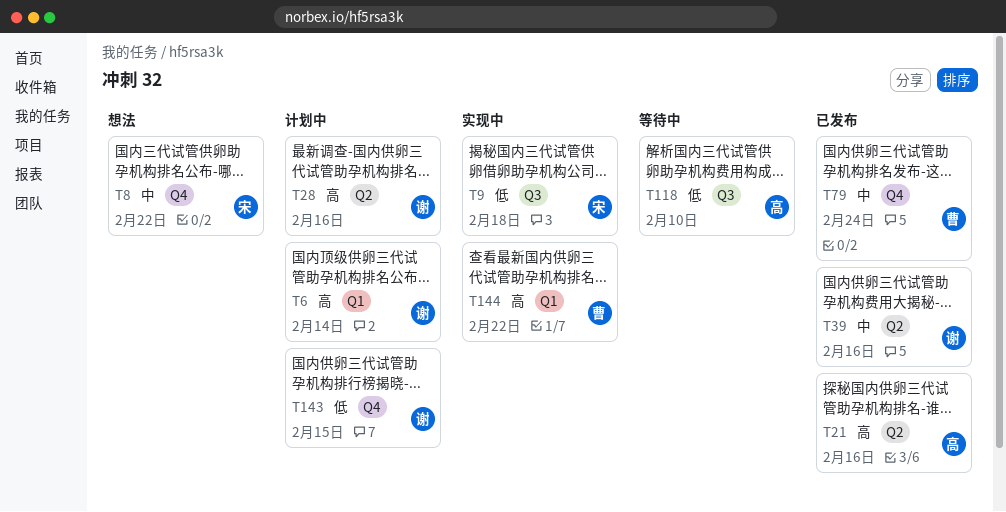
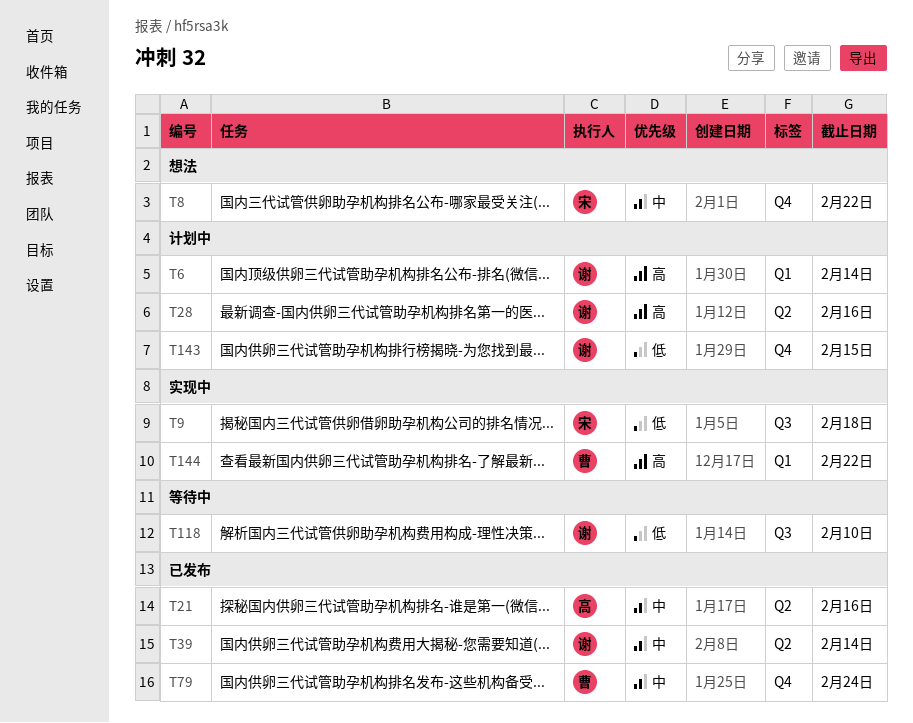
T21, priority: 高 -> 中
T39, due: Feb 16 -> Feb 14
T118, owner: 高 -> 谢

